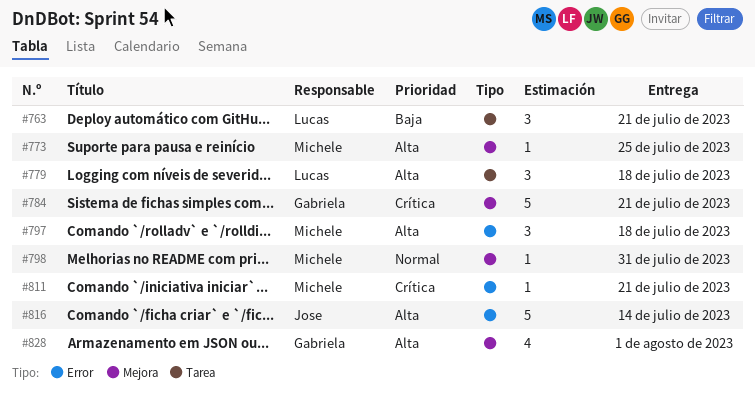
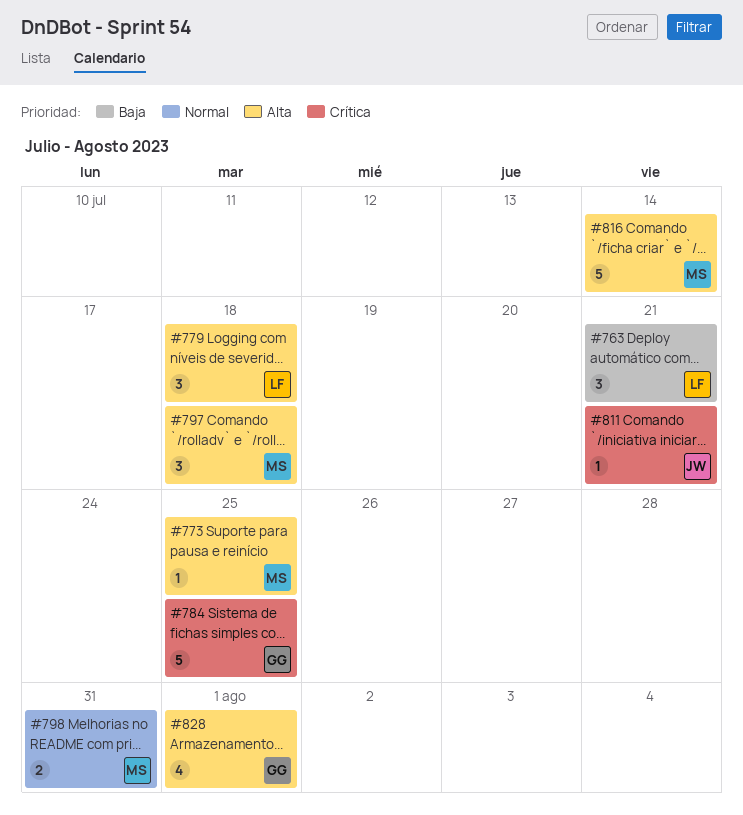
#784, due: Jul 21 -> Jul 25
#798, estimate: 1 -> 2
#811, owner: Michele -> Jose
#816, owner: Jose -> Michele

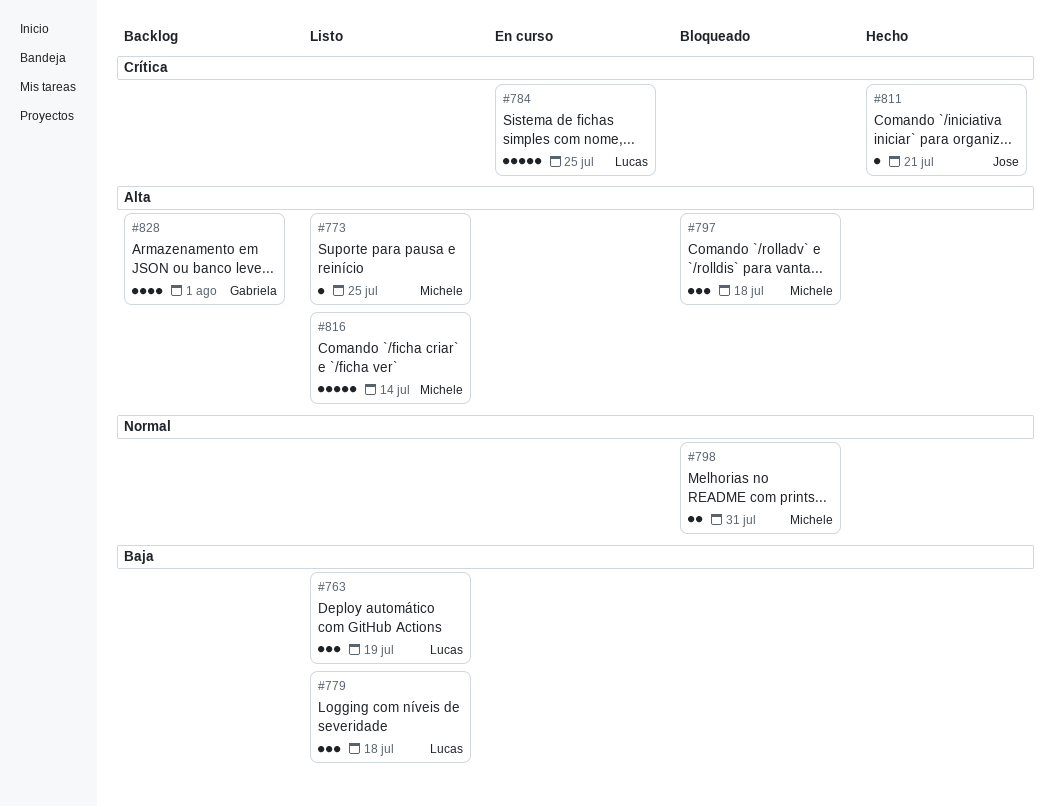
#763, due: Jul 21 -> Jul 19
#779, priority: Alta -> Baja
#784, owner: Gabriela -> Lucas

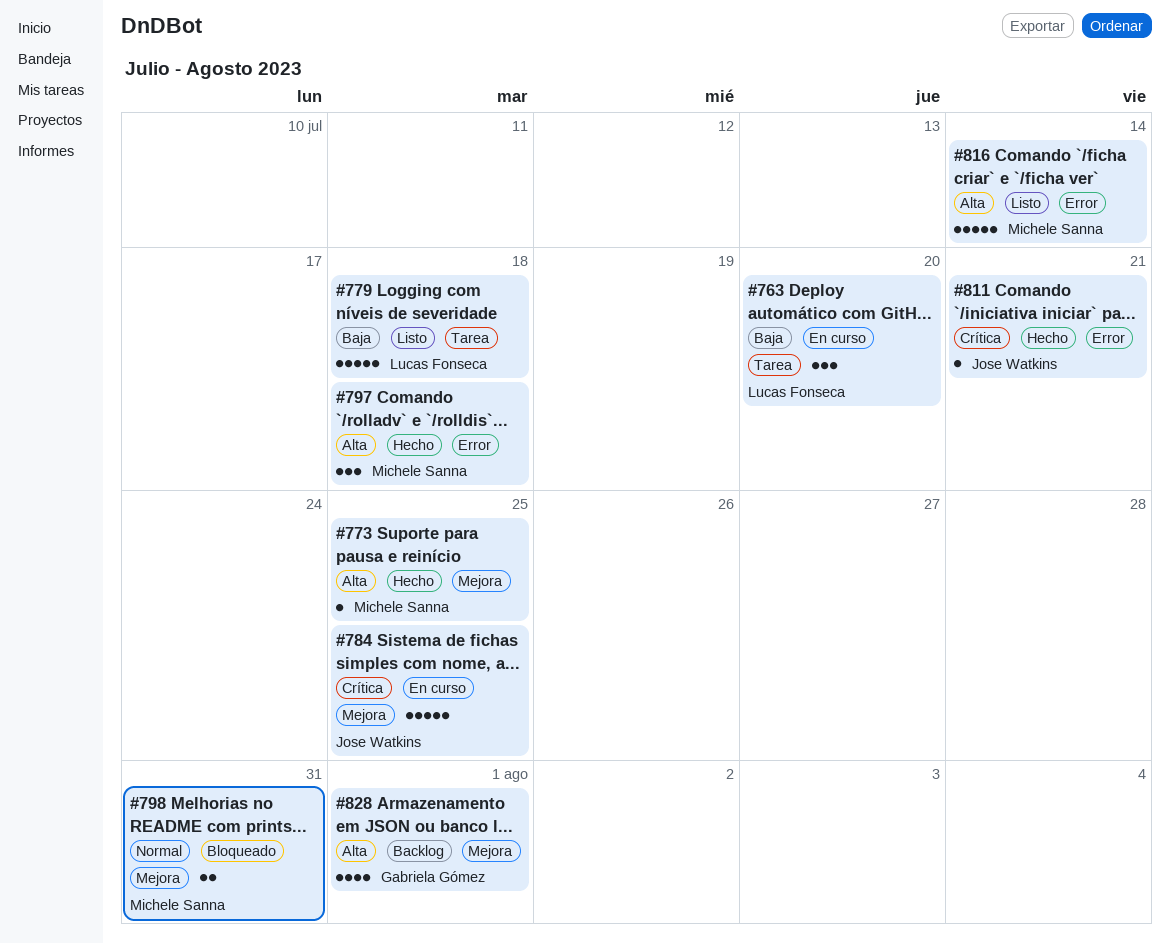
#763, status: Listo -> En curso
#763, due: Jul 19 -> Jul 20
#773, status: Listo -> Hecho
#779, estimate: 3 -> 5
#784, owner: Lucas Fonseca -> Jose Watkins
#797, status: Bloqueado -> Hecho

